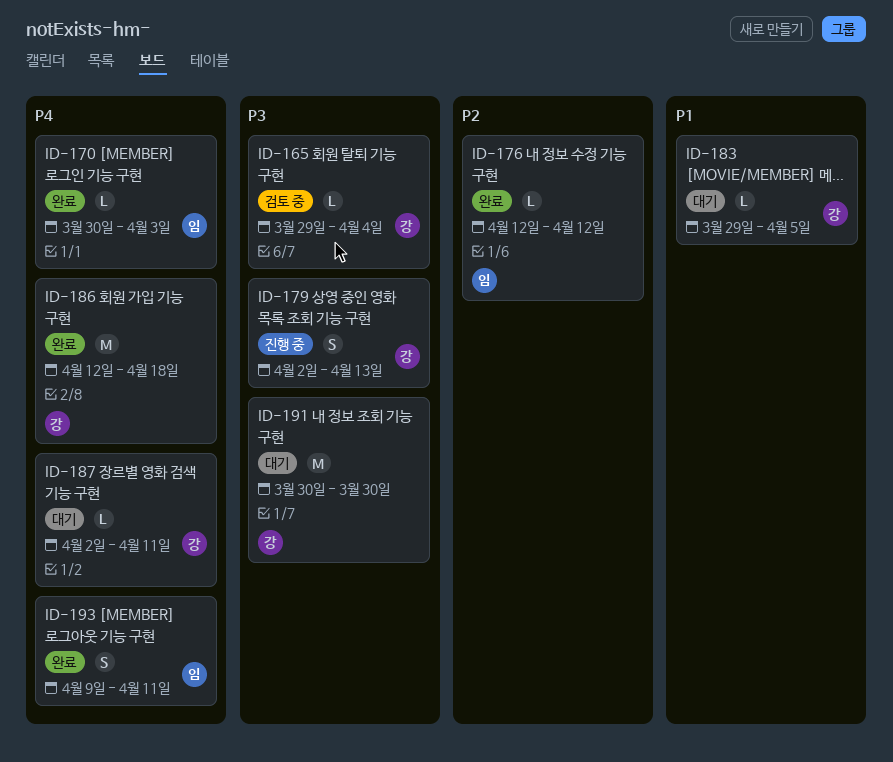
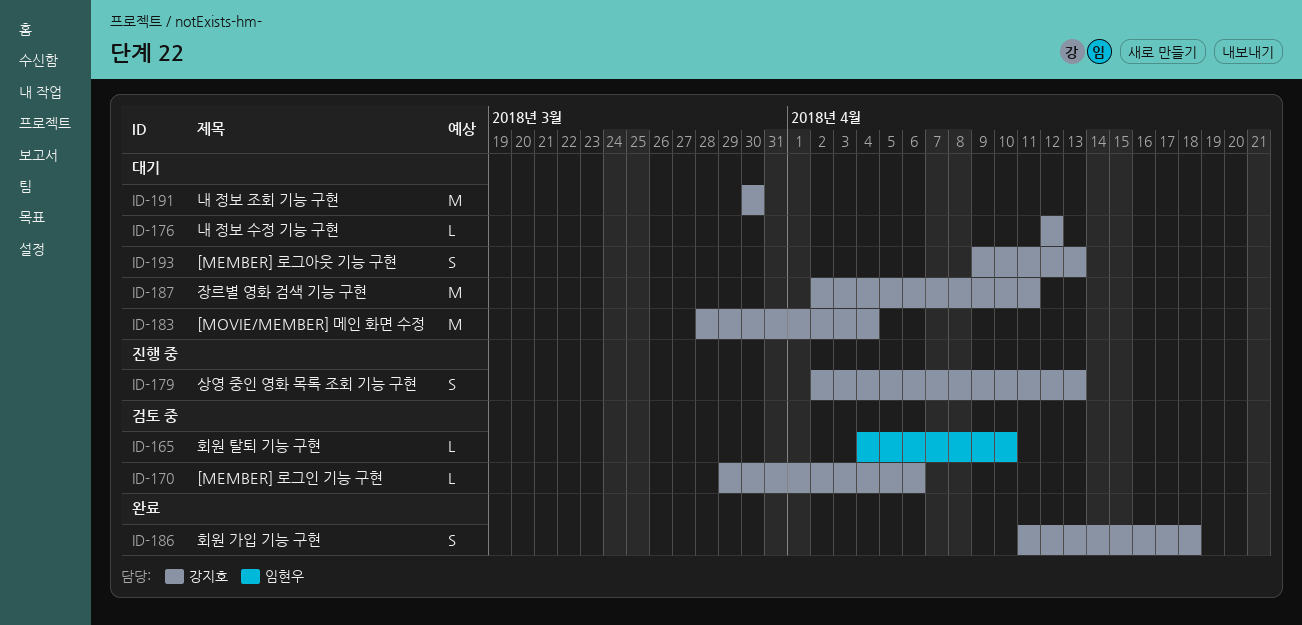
ID-165, owner: 강지호 -> 임현우
ID-165, start: Mar 29 -> Apr 4
ID-165, due: Apr 4 -> Apr 10
ID-170, status: 완료 -> 검토 중
ID-170, owner: 임현우 -> 강지호
ID-170, start: Mar 30 -> Mar 29
ID-170, due: Apr 3 -> Apr 6
ID-176, status: 완료 -> 대기
ID-176, owner: 임현우 -> 강지호
ID-183, estimate: L -> M
ID-183, start: Mar 29 -> Mar 28
ID-183, due: Apr 5 -> Apr 4
ID-186, estimate: M -> S
ID-186, start: Apr 12 -> Apr 11
ID-187, estimate: L -> M
ID-193, status: 완료 -> 대기
ID-193, owner: 임현우 -> 강지호
ID-193, due: Apr 11 -> Apr 13

